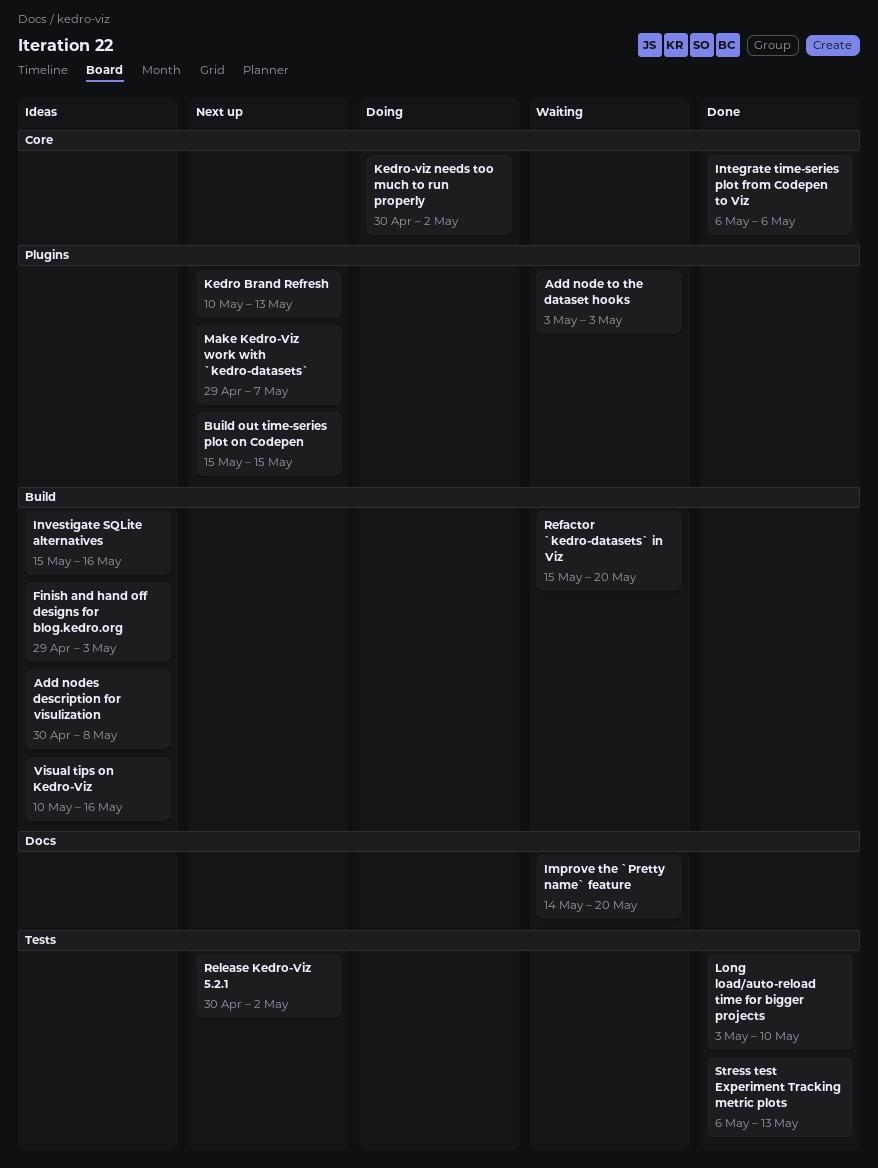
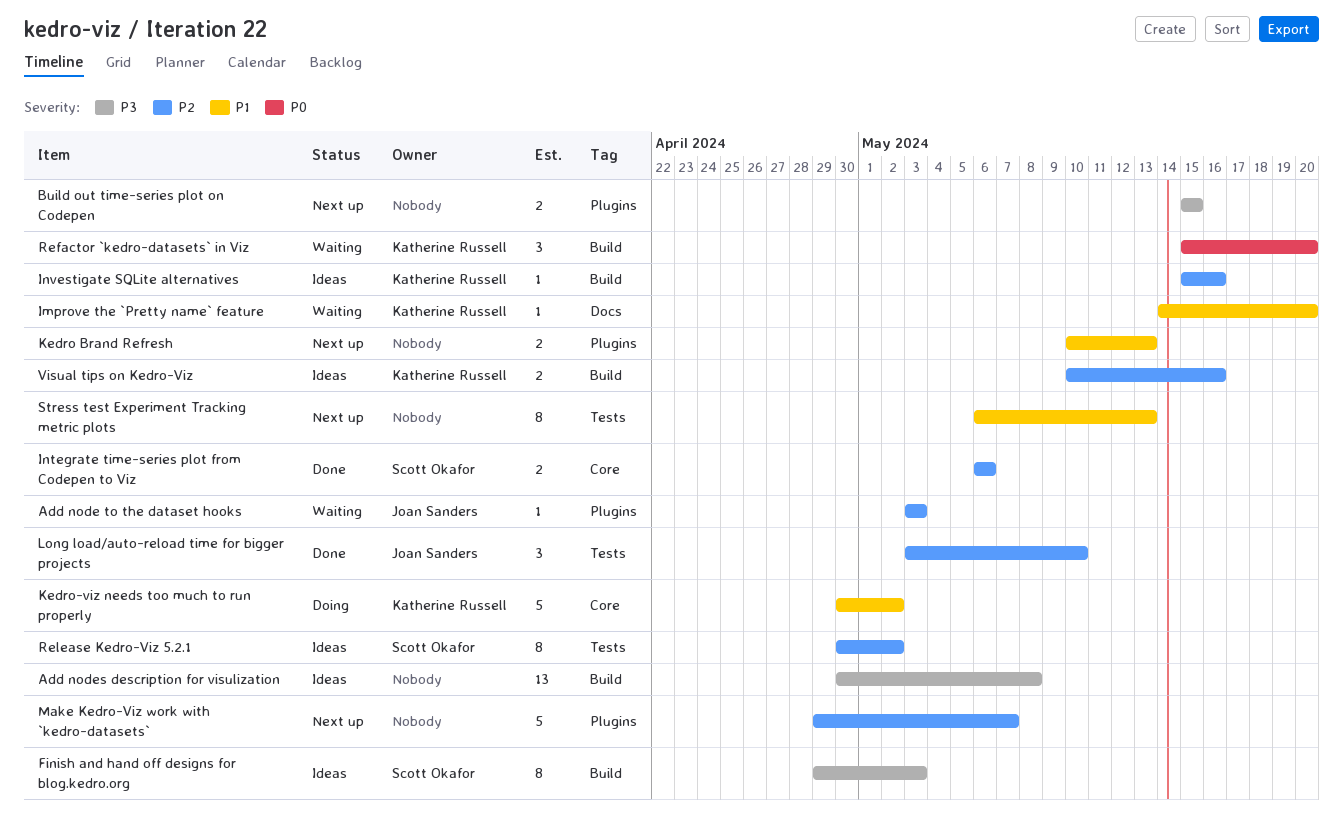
Release Kedro-Viz 5.2.1, status: Next up -> Ideas
Stress test Experiment Tracking metric plots, status: Done -> Next up

